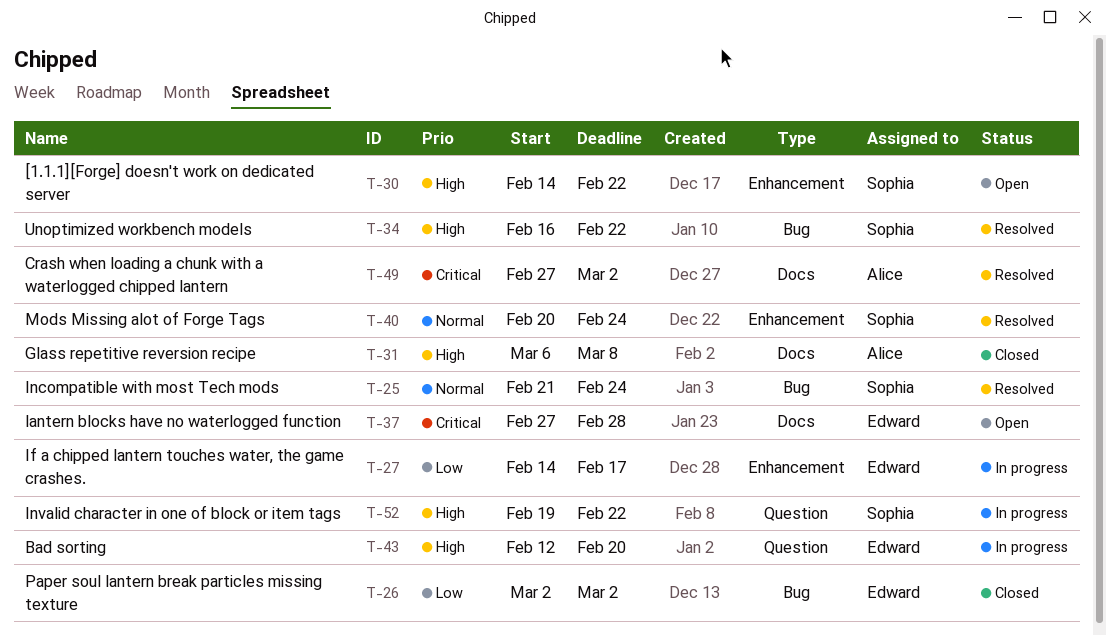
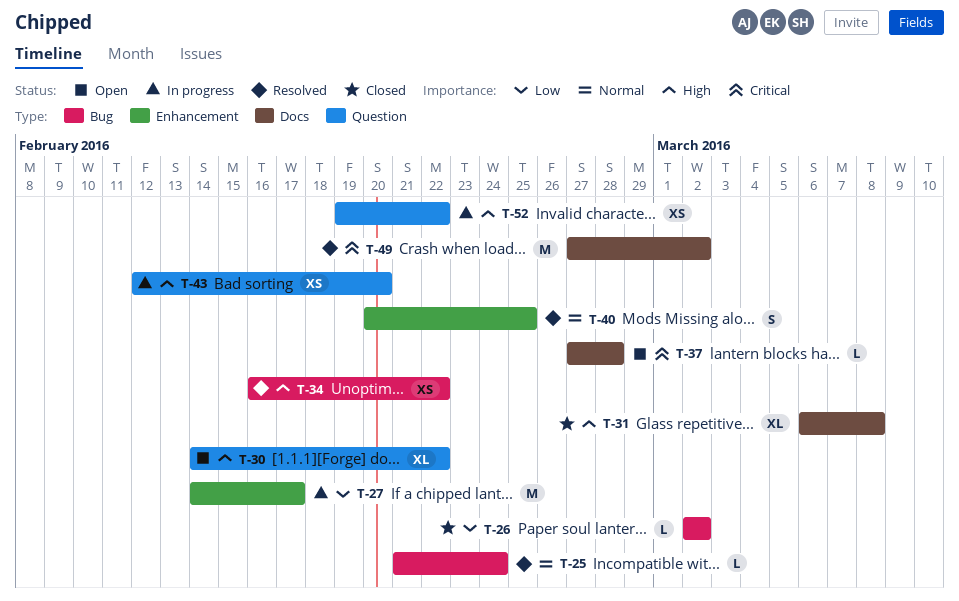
T-30, label: Enhancement -> Question
T-40, due: Feb 24 -> Feb 25

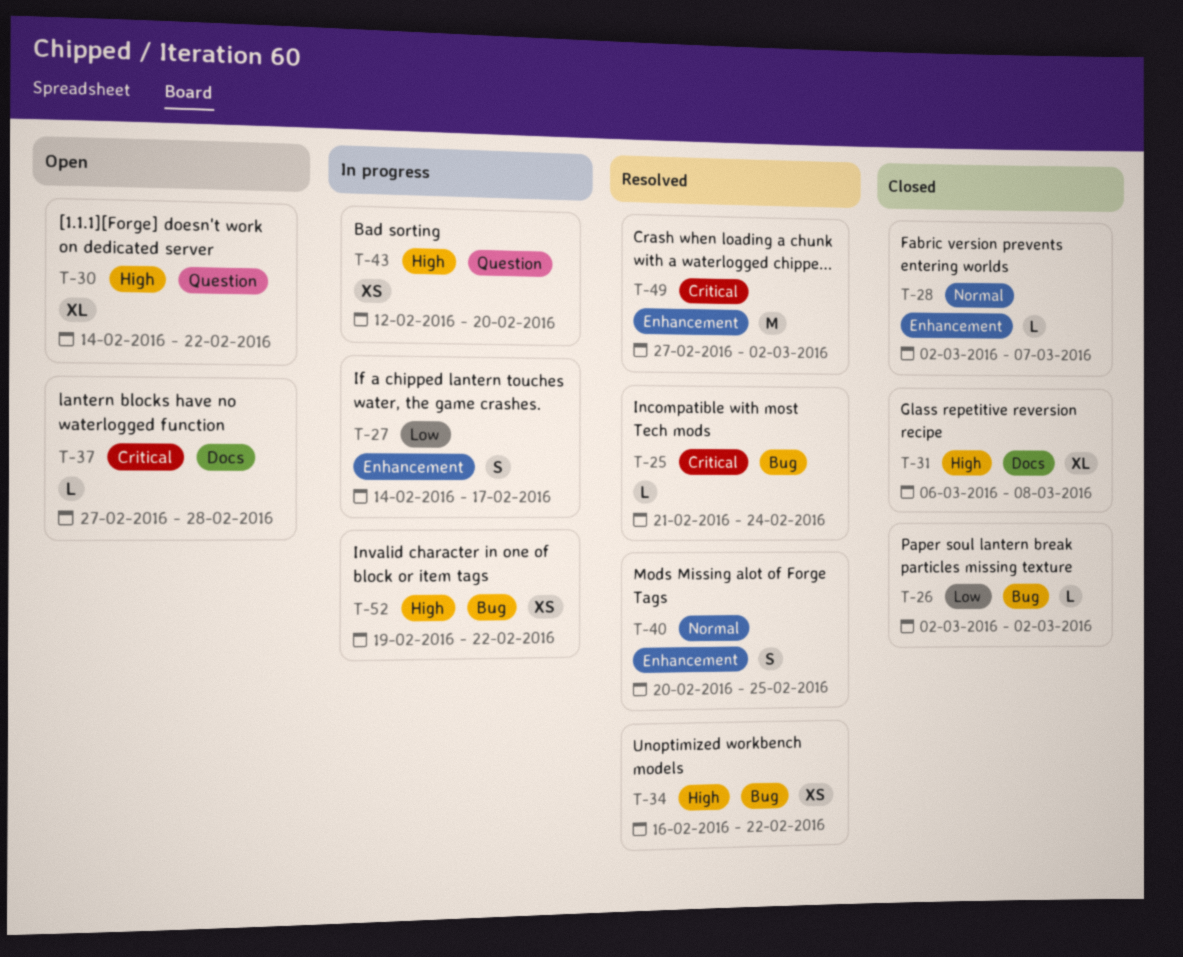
T-25, priority: Normal -> Critical
T-27, estimate: M -> S
T-28: none -> present
T-49, label: Docs -> Enhancement
T-52, label: Question -> Bug

